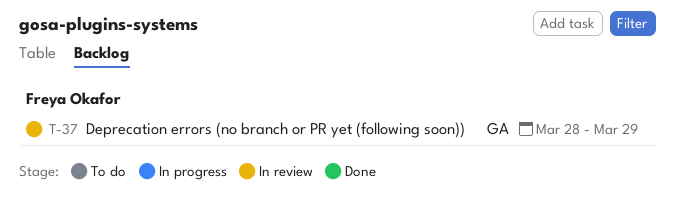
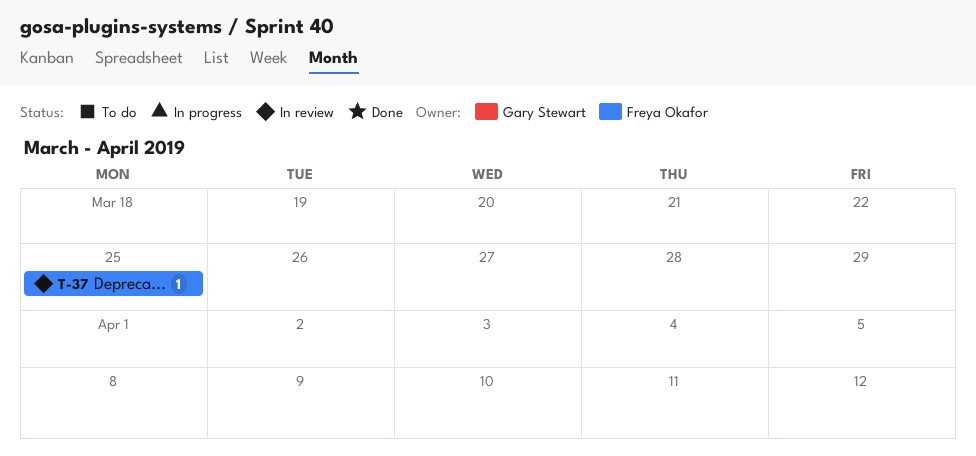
T-37, start: Mar 28 -> Mar 25
T-37, due: Mar 29 -> Mar 25

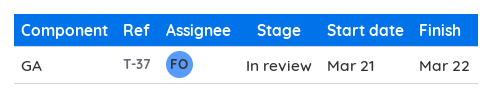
T-37, start: Mar 25 -> Mar 21
T-37, due: Mar 25 -> Mar 22

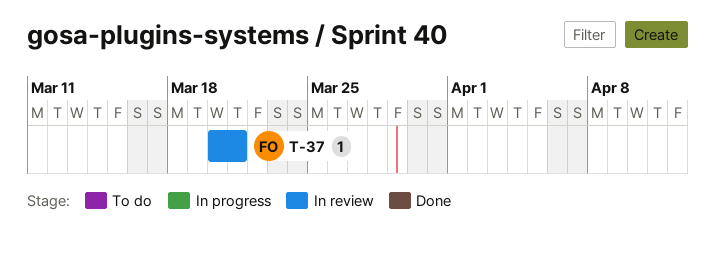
T-37, start: Mar 21 -> Mar 20
T-37, due: Mar 22 -> Mar 21

